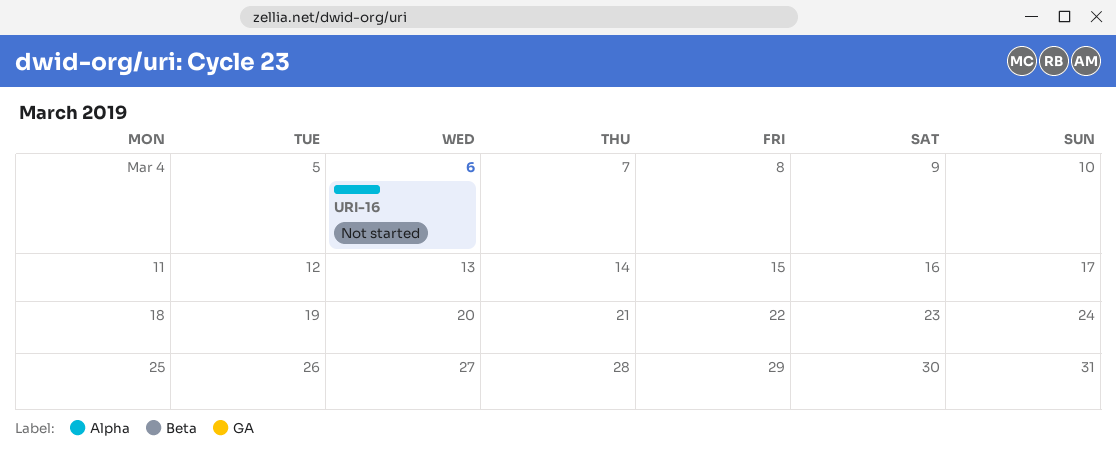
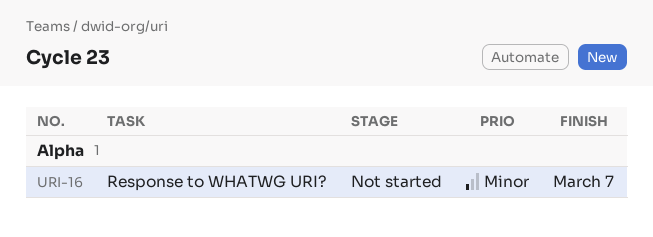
URI-16, due: Mar 6 -> Mar 7

